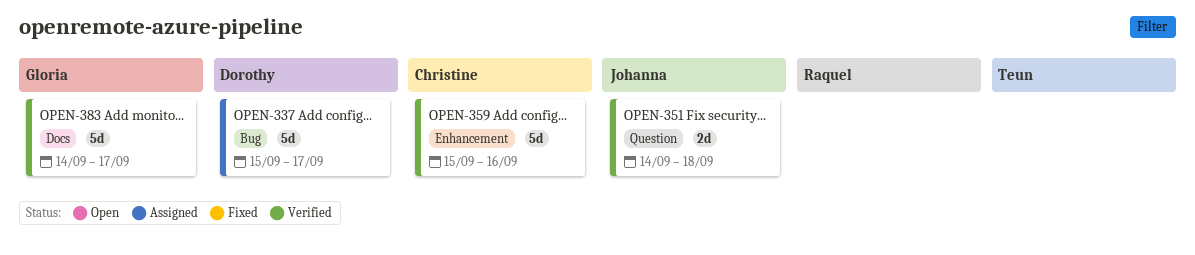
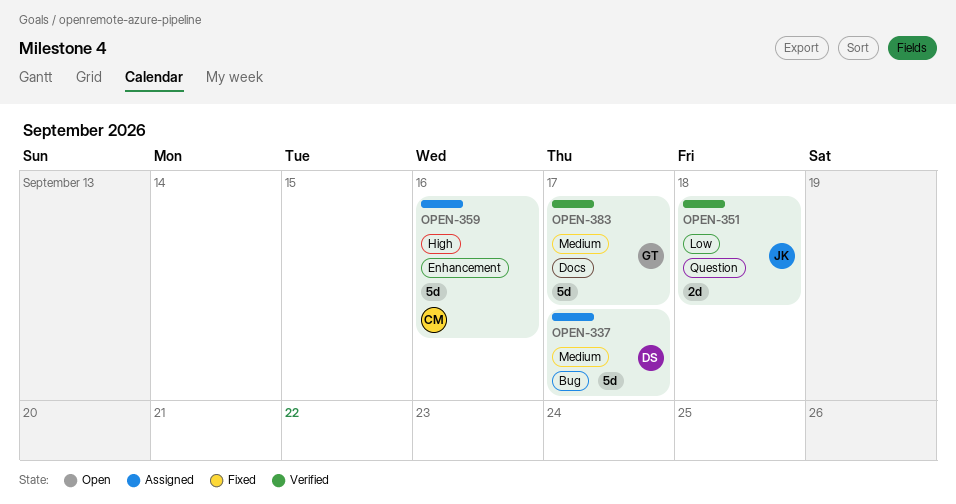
OPEN-359, status: Verified -> Assigned

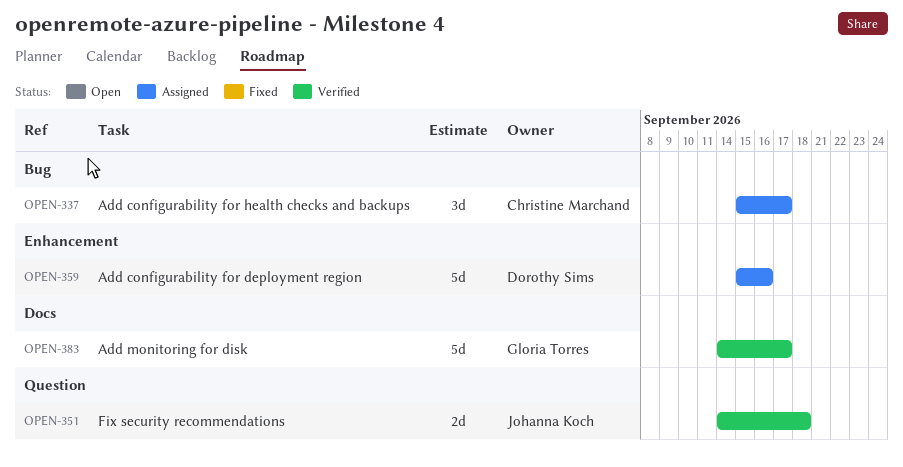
OPEN-337, owner: Dorothy Sims -> Christine Marchand
OPEN-337, estimate: 5d -> 3d
OPEN-359, owner: Christine Marchand -> Dorothy Sims

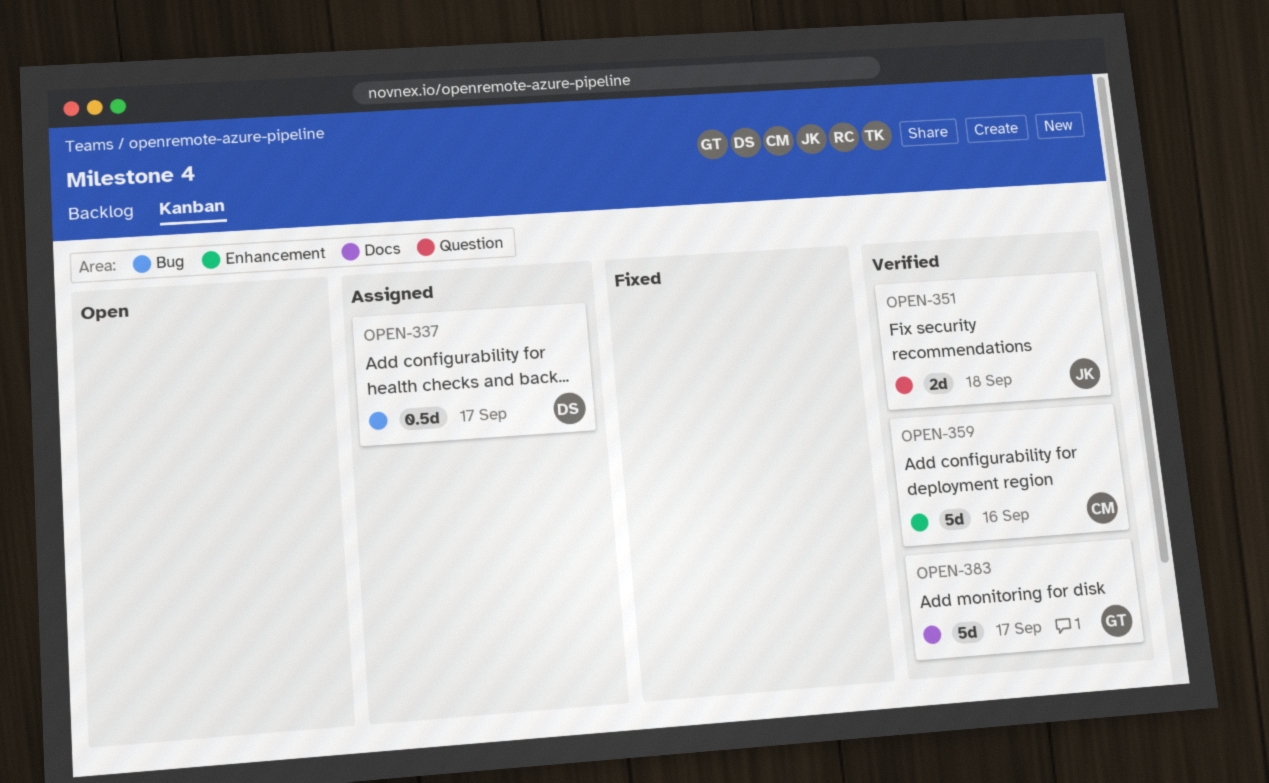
OPEN-337, owner: Christine Marchand -> Dorothy Sims
OPEN-337, estimate: 3d -> 0.5d
OPEN-359, status: Assigned -> Verified
OPEN-359, owner: Dorothy Sims -> Christine Marchand

